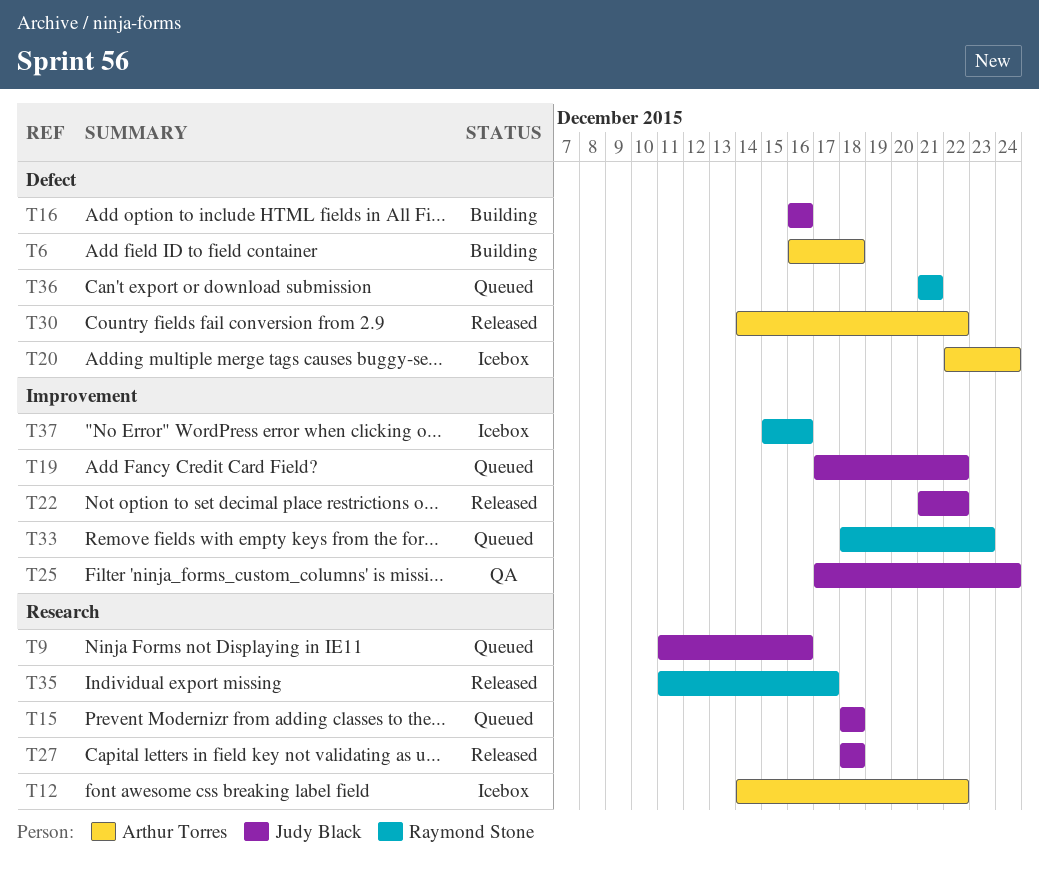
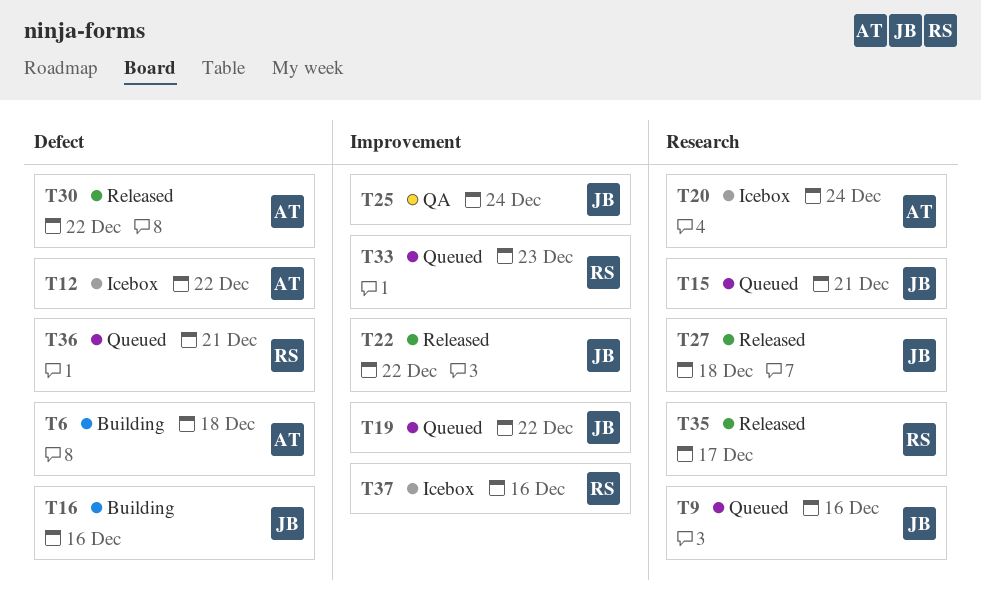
T12, label: Research -> Defect
T15, due: Dec 18 -> Dec 21
T20, label: Defect -> Research

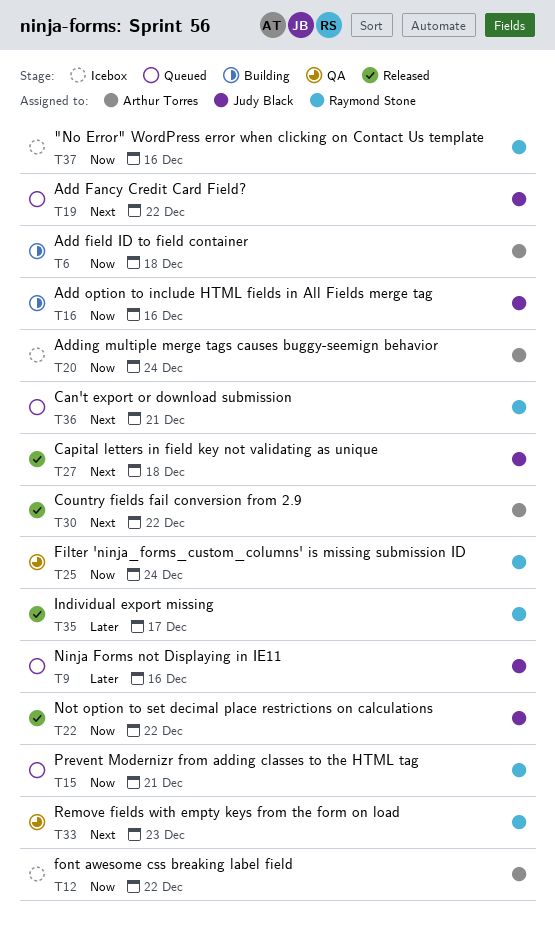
T15, owner: Judy Black -> Raymond Stone
T25, owner: Judy Black -> Raymond Stone
T33, status: Queued -> QA

